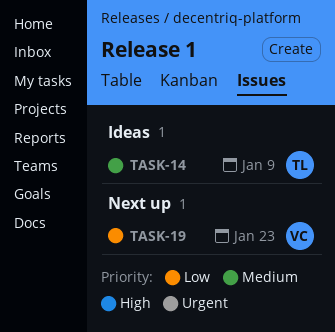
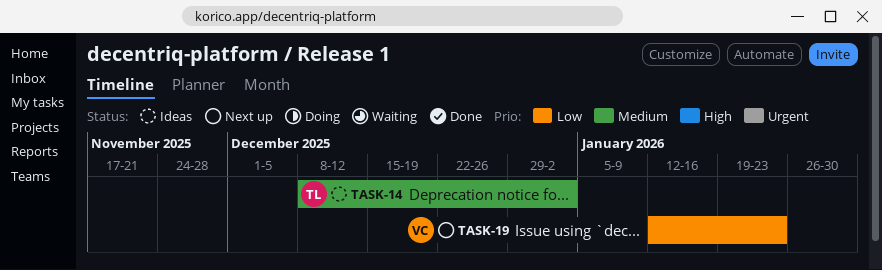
TASK-14, due: Jan 9 -> Jan 2

